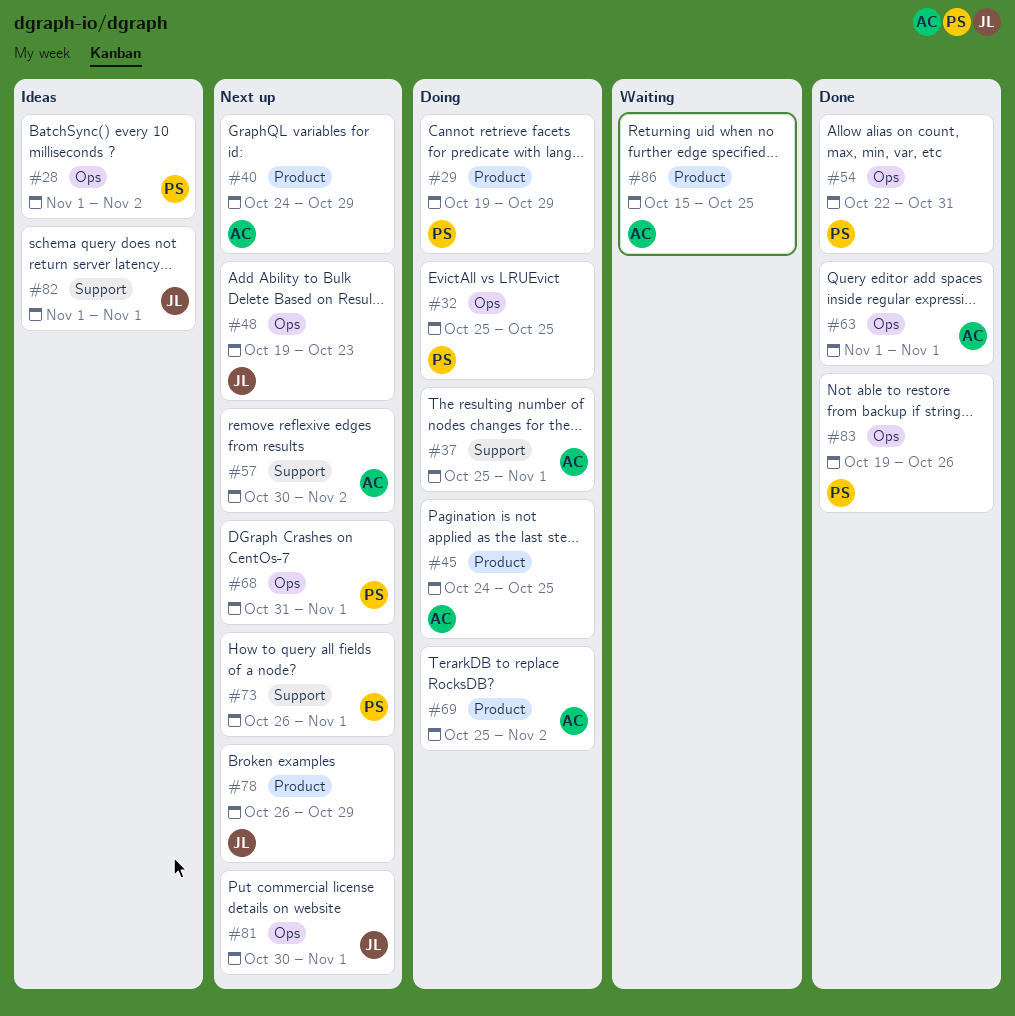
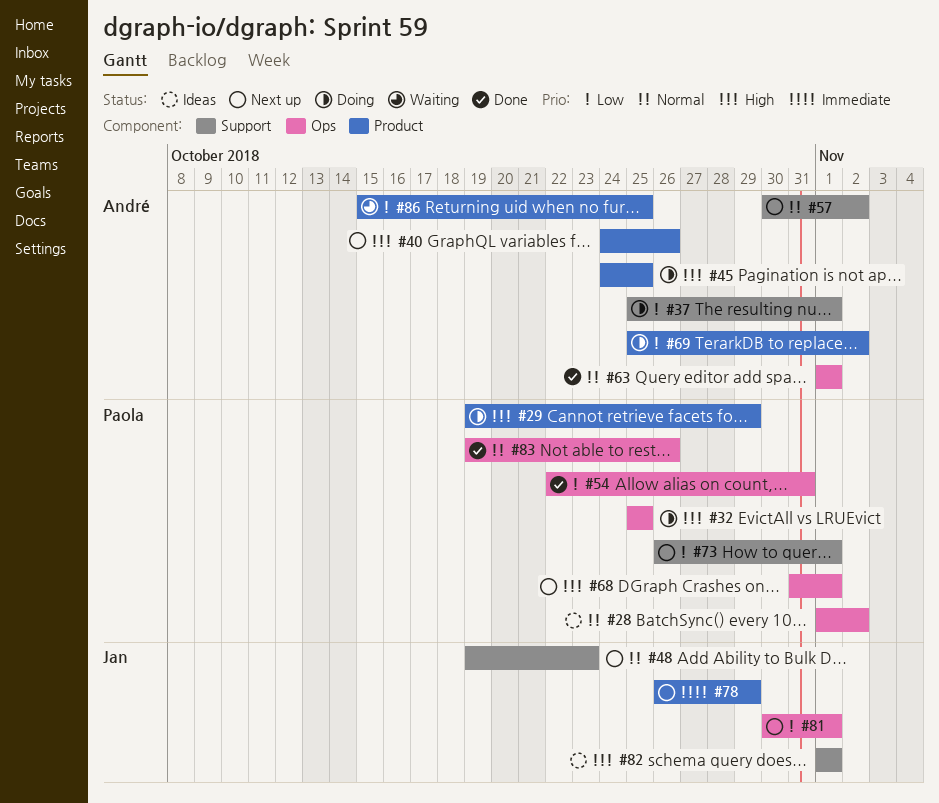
#40, due: Oct 29 -> Oct 26
#48, label: Ops -> Support

